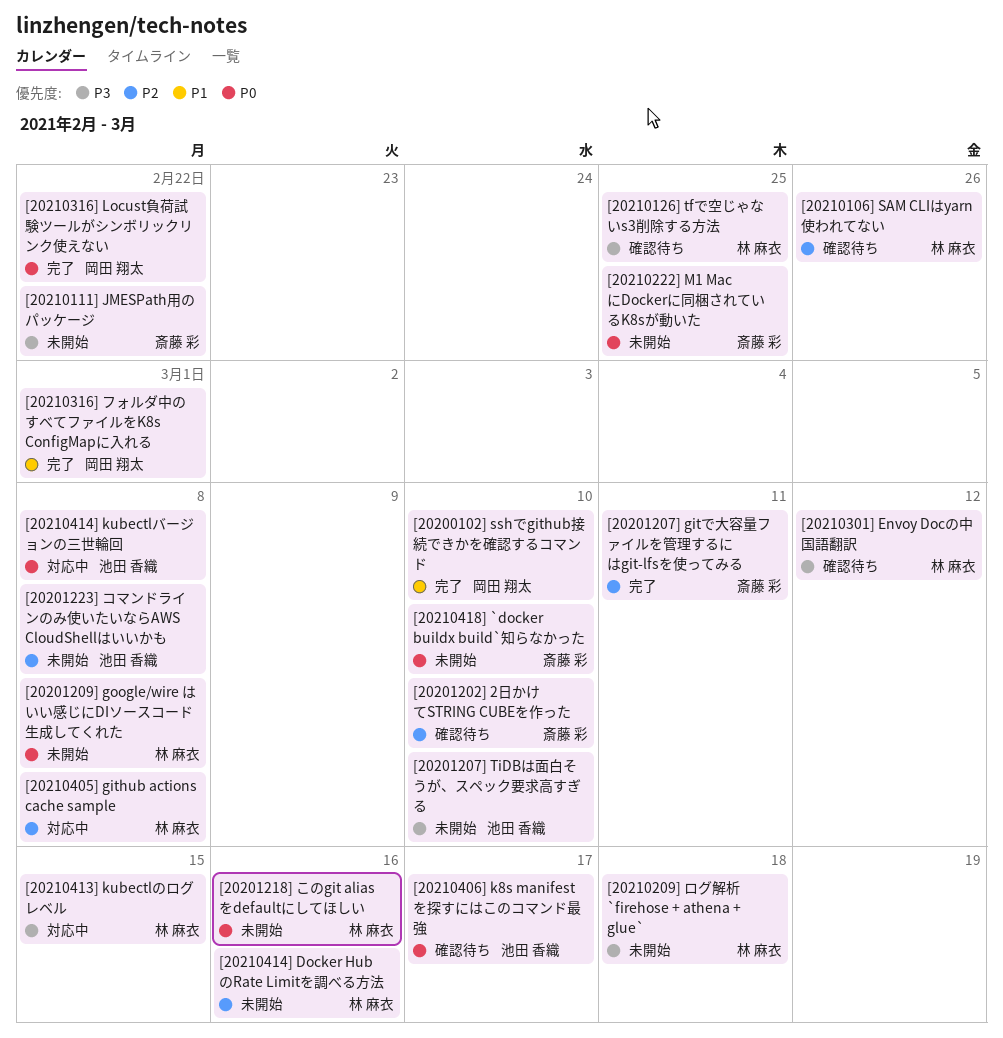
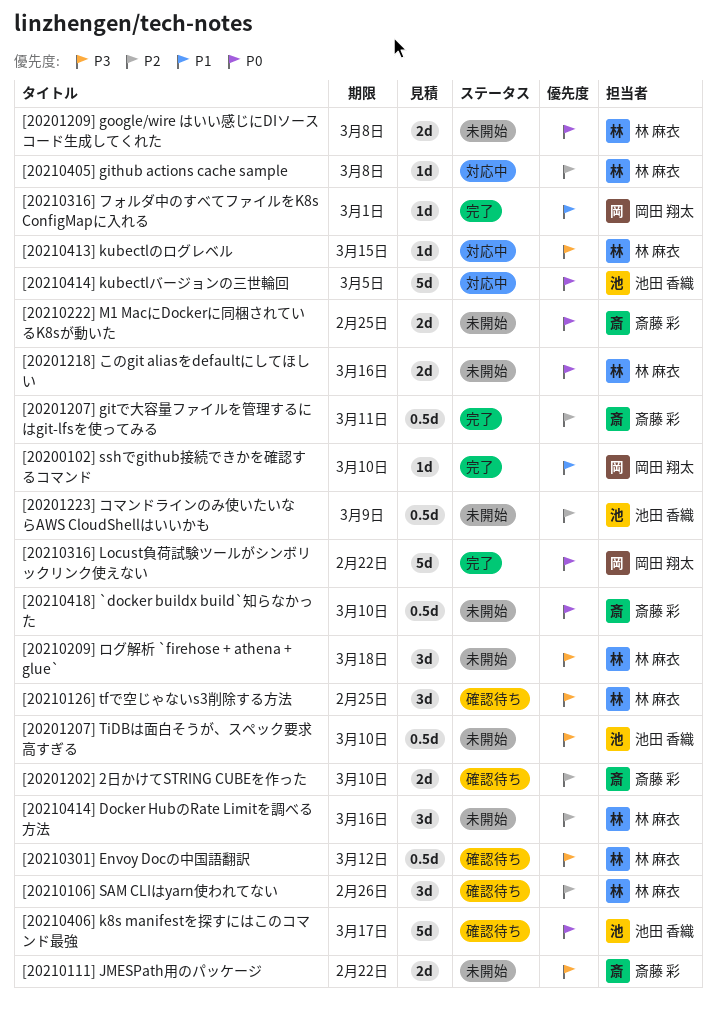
[20201223] コマンドラインのみ使いたいならAWS CloudShellはいいかも, due: Mar 8 -> Mar 9
[20210414] kubectlバージョンの三世輪回, due: Mar 8 -> Mar 5

